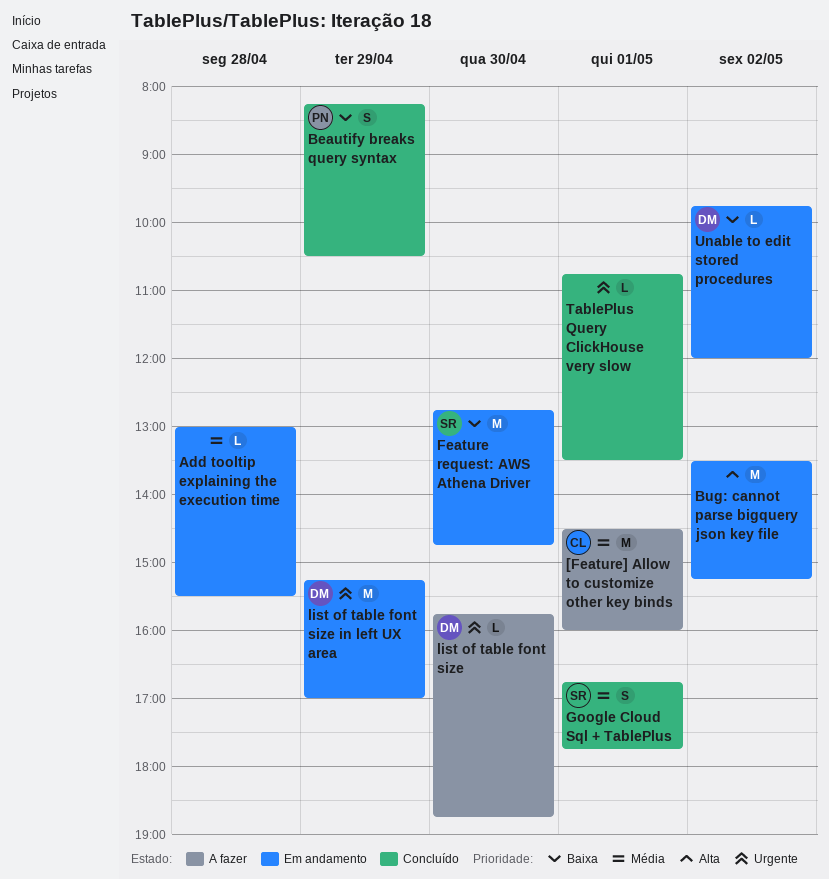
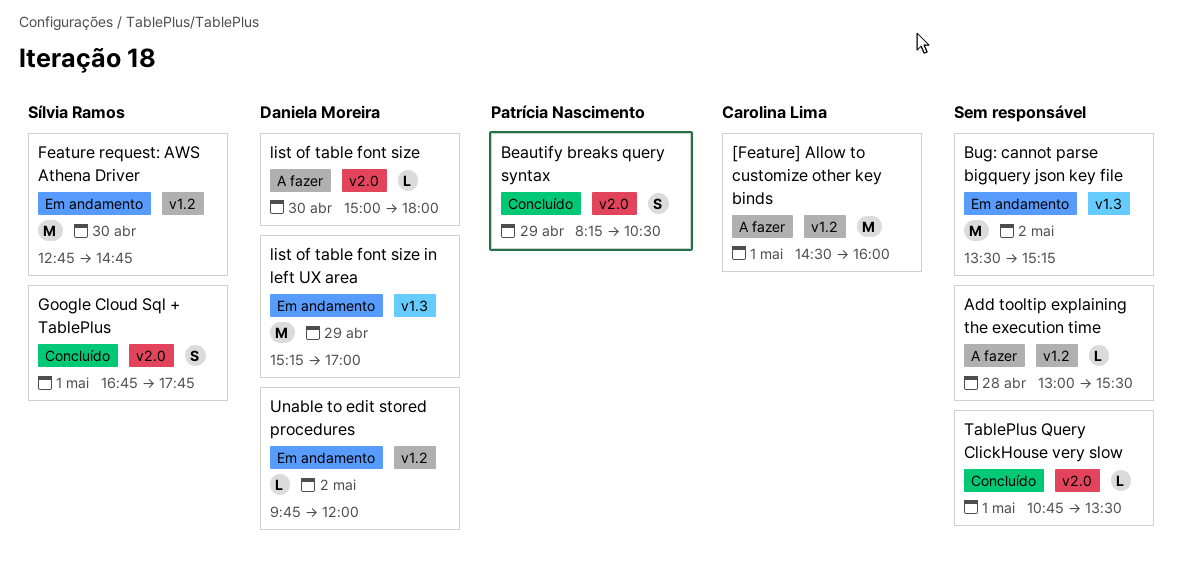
Add tooltip explaining the execution time, status: Em andamento -> A fazer
list of table font size, begins: 15:45 -> 15:00
list of table font size, ends: 18:45 -> 18:00

